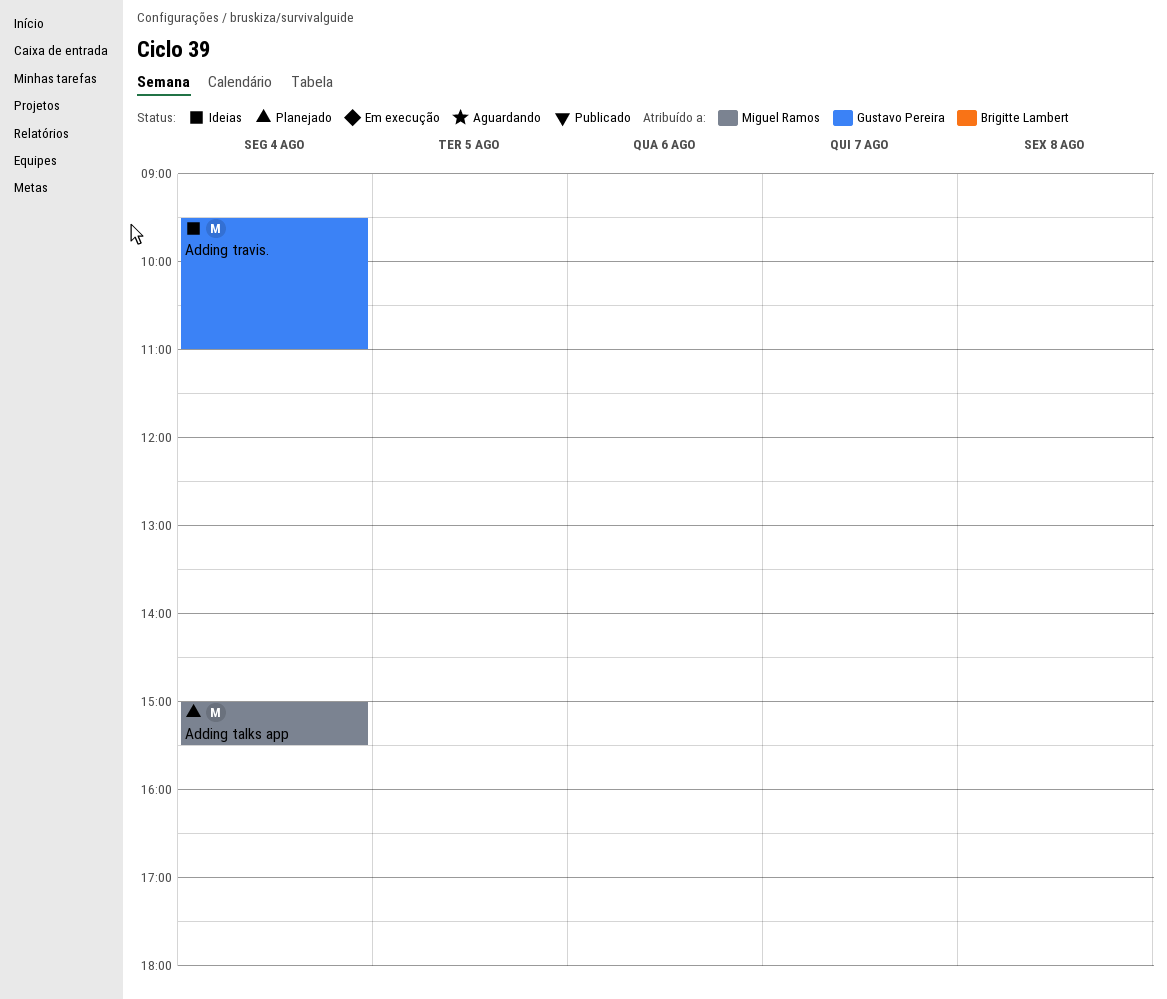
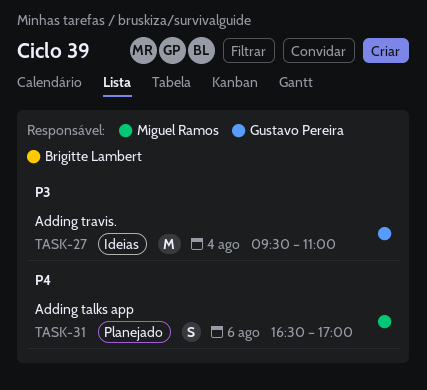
Adding talks app, estimate: M -> S
Adding talks app, day: Aug 4 -> Aug 6
Adding talks app, begins: 15:00 -> 16:30
Adding talks app, ends: 15:30 -> 17:00

